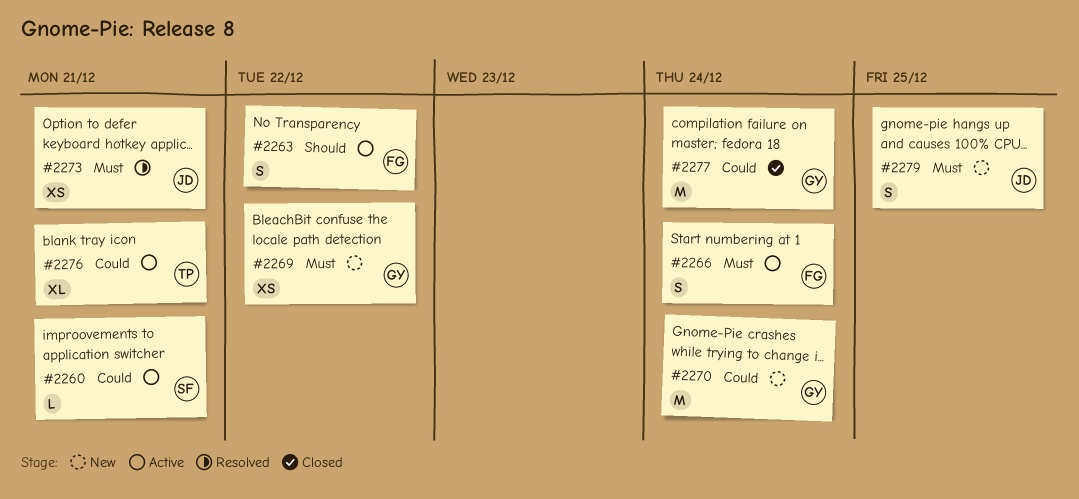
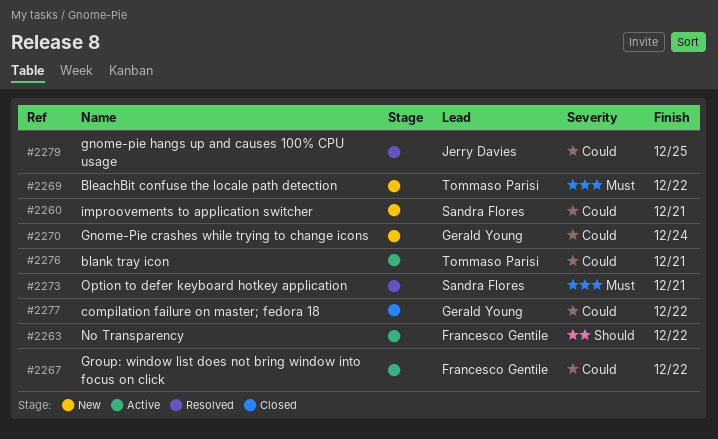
#2260, status: Active -> New
#2266: present -> none
#2267: none -> present
#2269, owner: Gerald Young -> Tommaso Parisi
#2273, owner: Jerry Davies -> Sandra Flores
#2277, due: Dec 24 -> Dec 22
#2279, status: New -> Resolved
#2279, priority: Must -> Could

